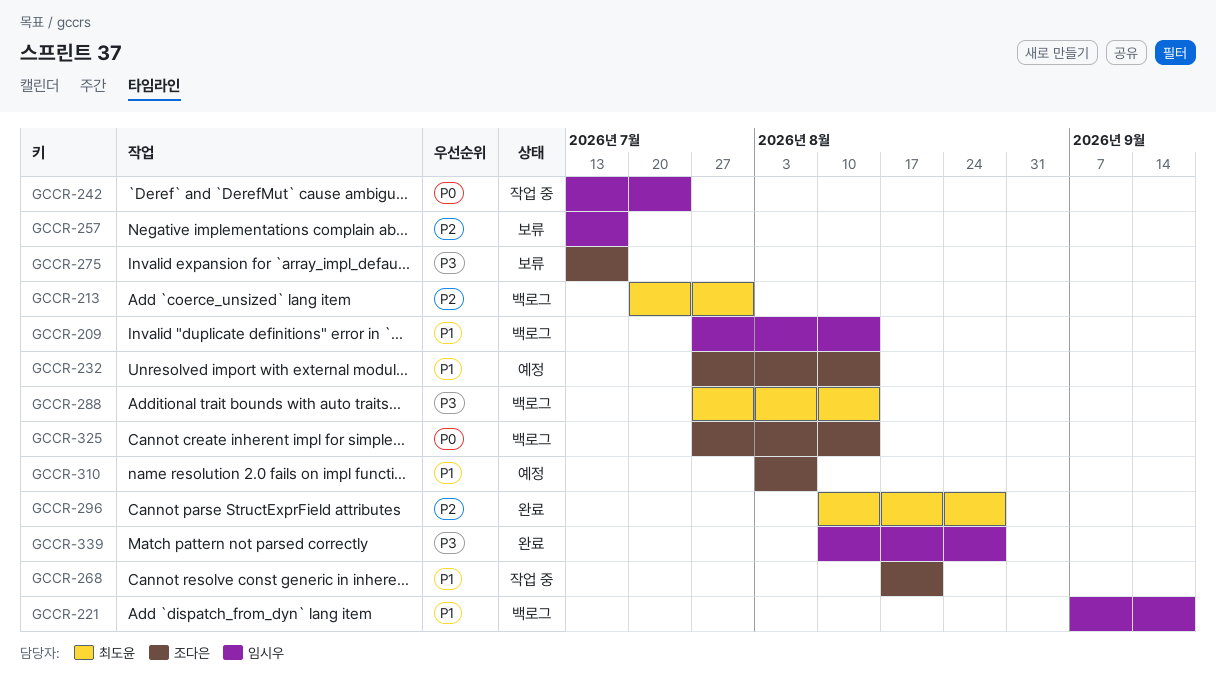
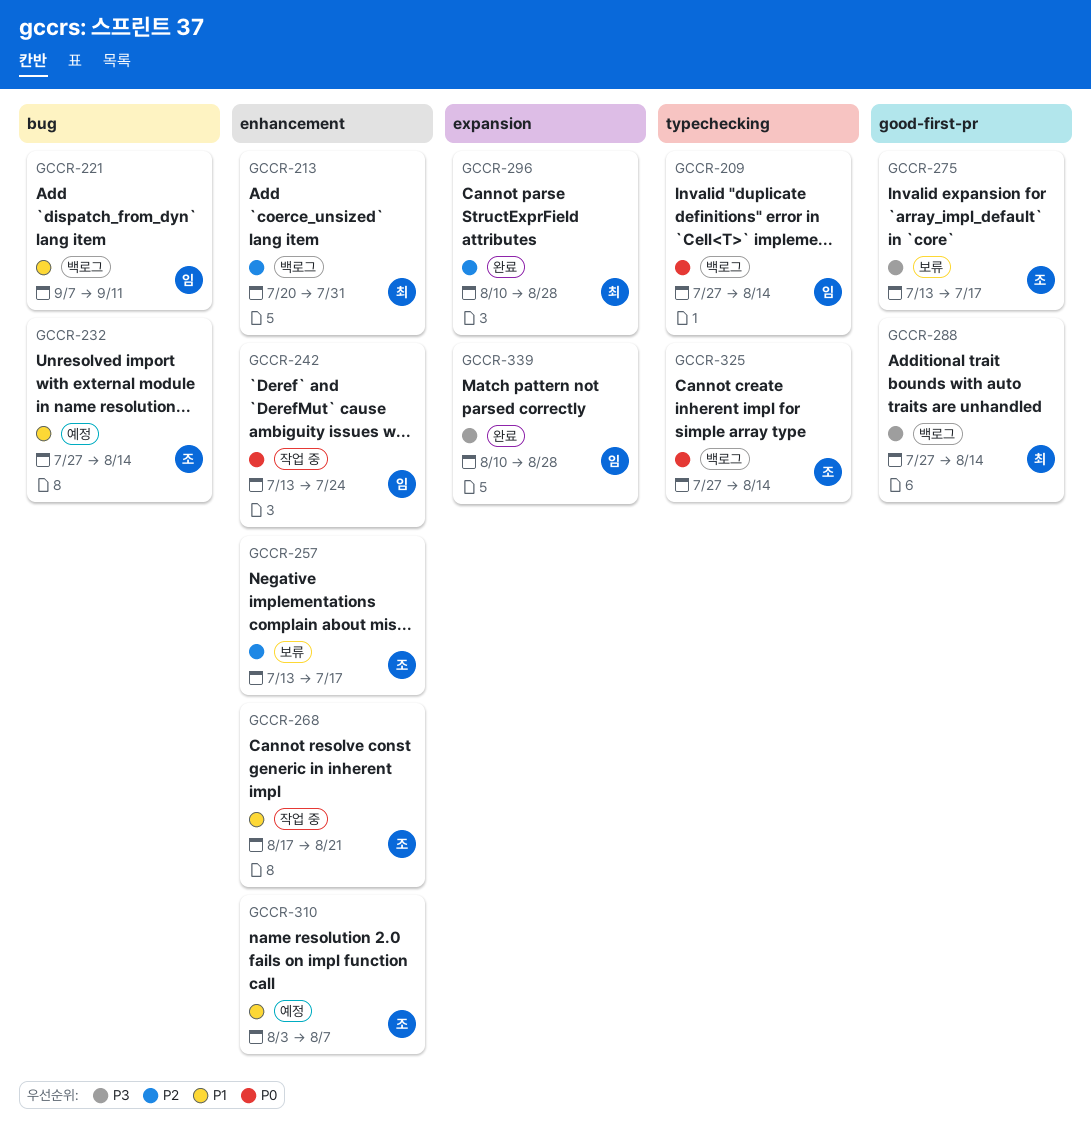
GCCR-209, priority: P1 -> P0
GCCR-221, due: Sep 18 -> Sep 11
GCCR-257, owner: 임시우 -> 조다은

